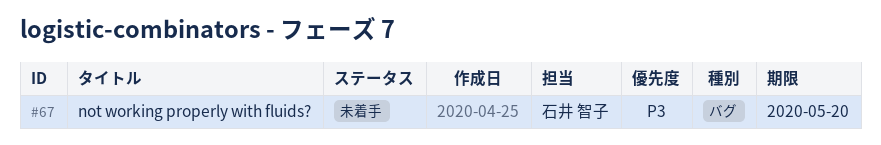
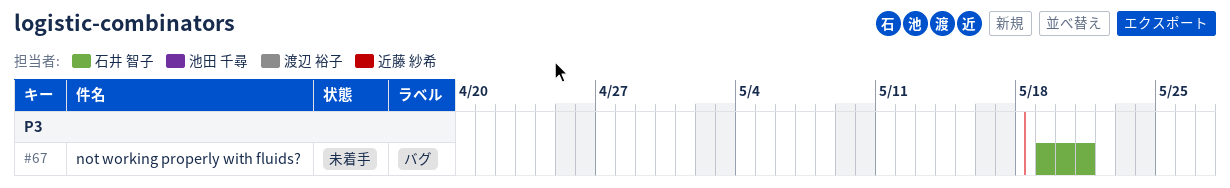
#67, due: May 20 -> May 21

